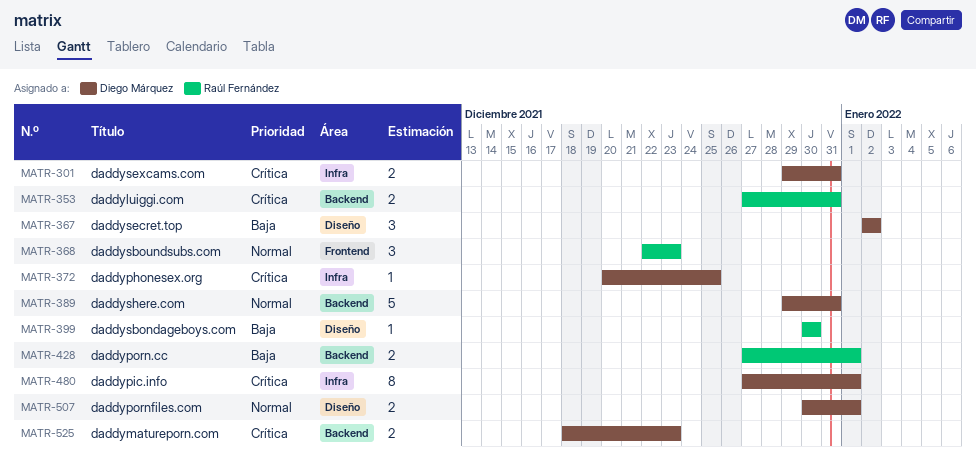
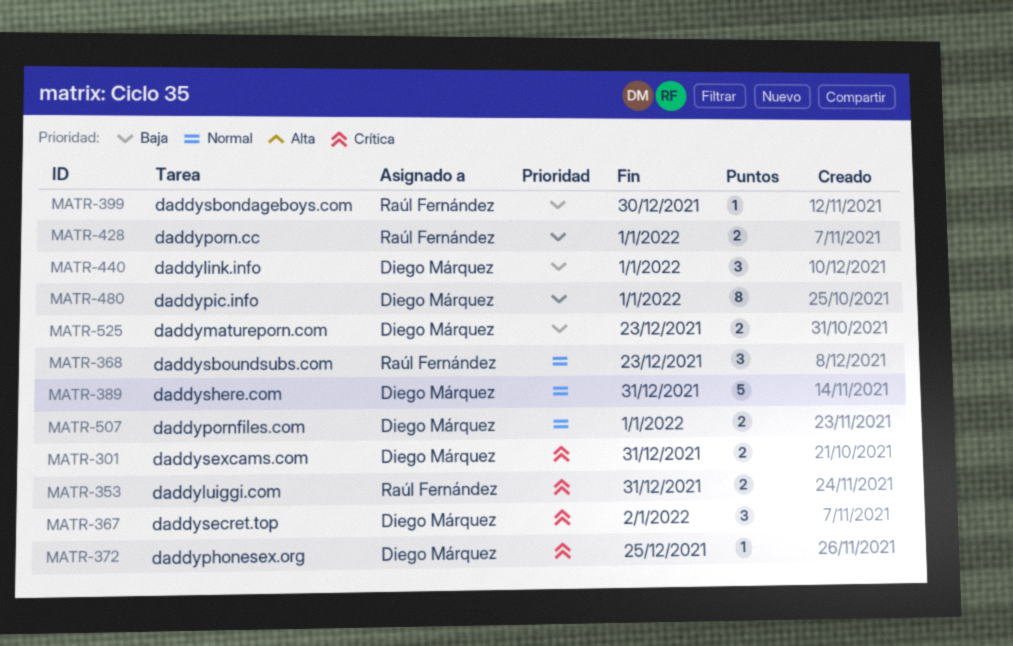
MATR-367, priority: Baja -> Crítica
MATR-440: none -> present
MATR-480, priority: Crítica -> Baja
MATR-525, priority: Crítica -> Baja

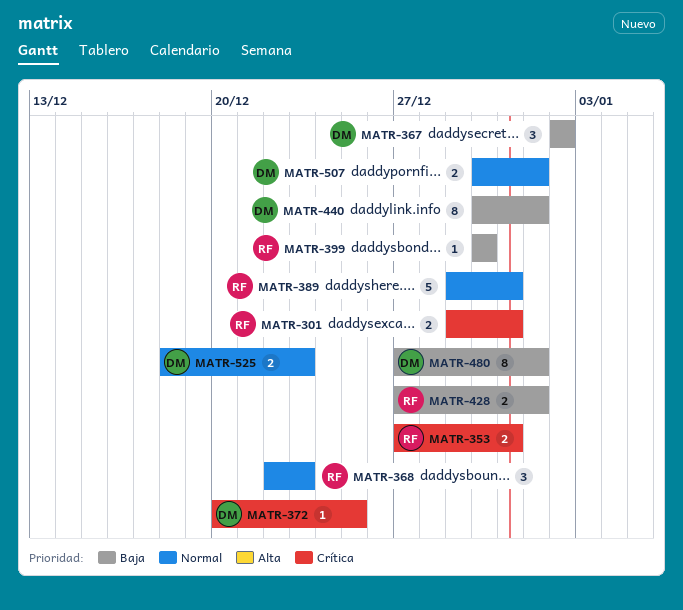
MATR-301, owner: Diego Márquez -> Raúl Fernández
MATR-367, priority: Crítica -> Baja
MATR-389, owner: Diego Márquez -> Raúl Fernández
MATR-440, estimate: 3 -> 8
MATR-525, priority: Baja -> Normal

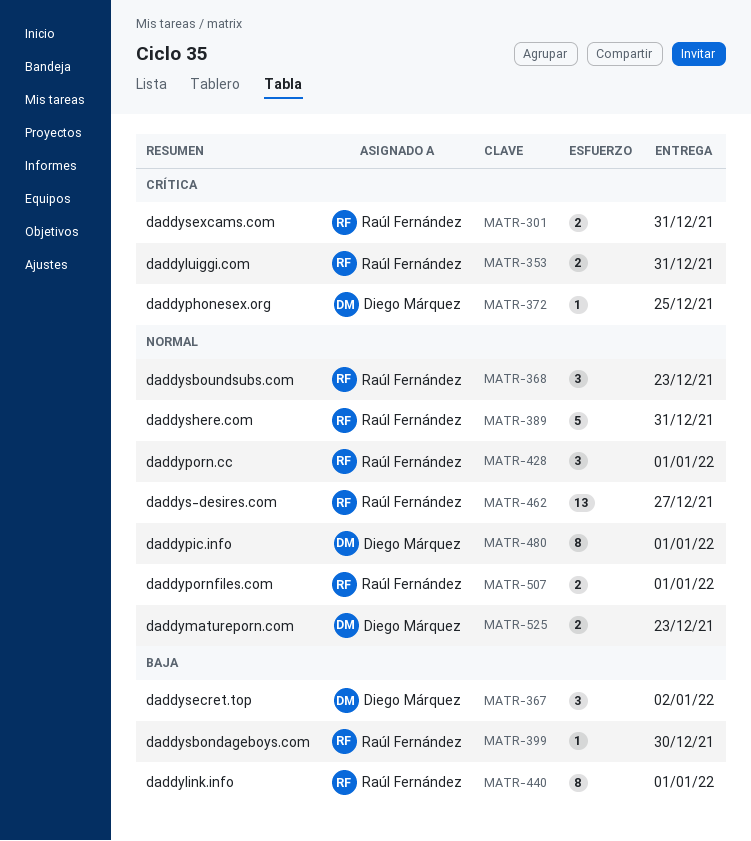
MATR-428, priority: Baja -> Normal
MATR-428, estimate: 2 -> 3
MATR-440, owner: Diego Márquez -> Raúl Fernández
MATR-462: none -> present
MATR-480, priority: Baja -> Normal
MATR-507, owner: Diego Márquez -> Raúl Fernández

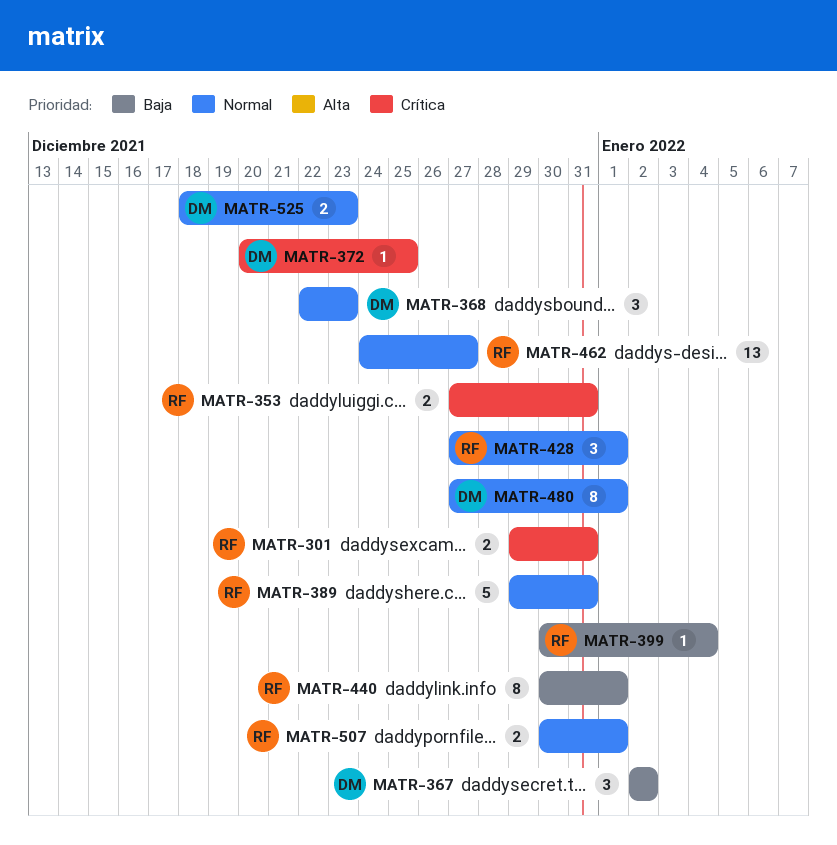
MATR-368, owner: Raúl Fernández -> Diego Márquez
MATR-399, due: Dec 30 -> Jan 4

